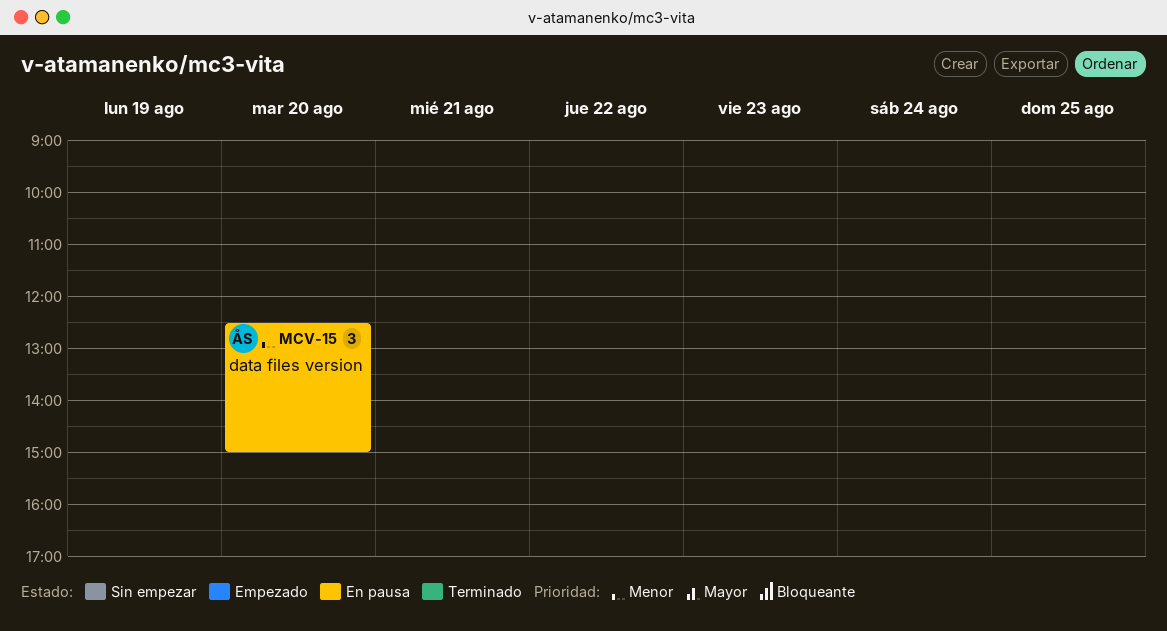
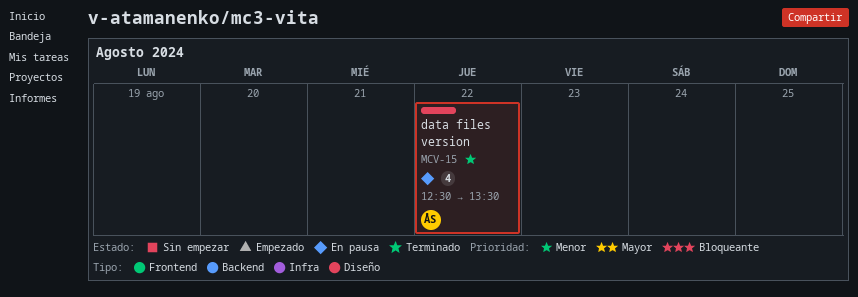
MCV-15, estimate: 3 -> 4
MCV-15, day: Aug 20 -> Aug 22
MCV-15, ends: 15:00 -> 13:30

